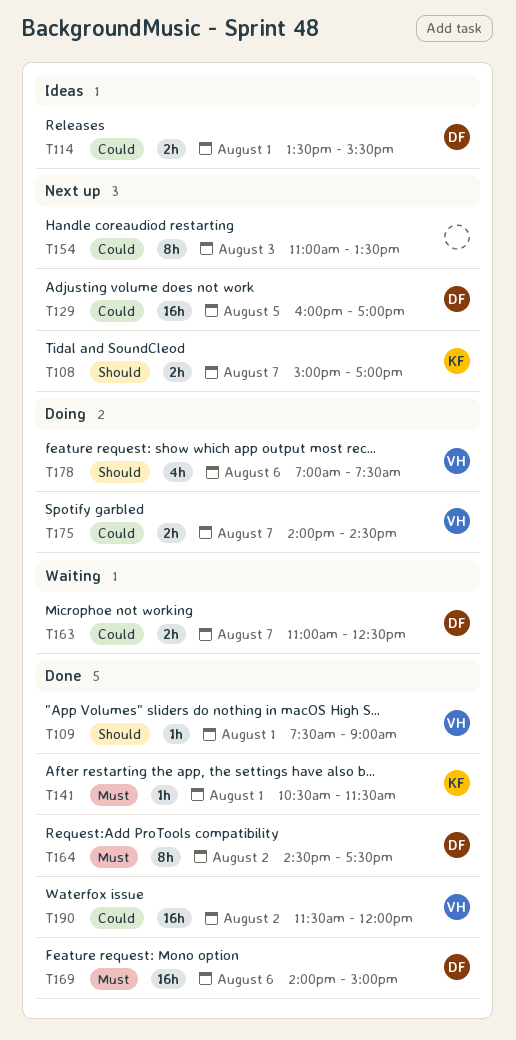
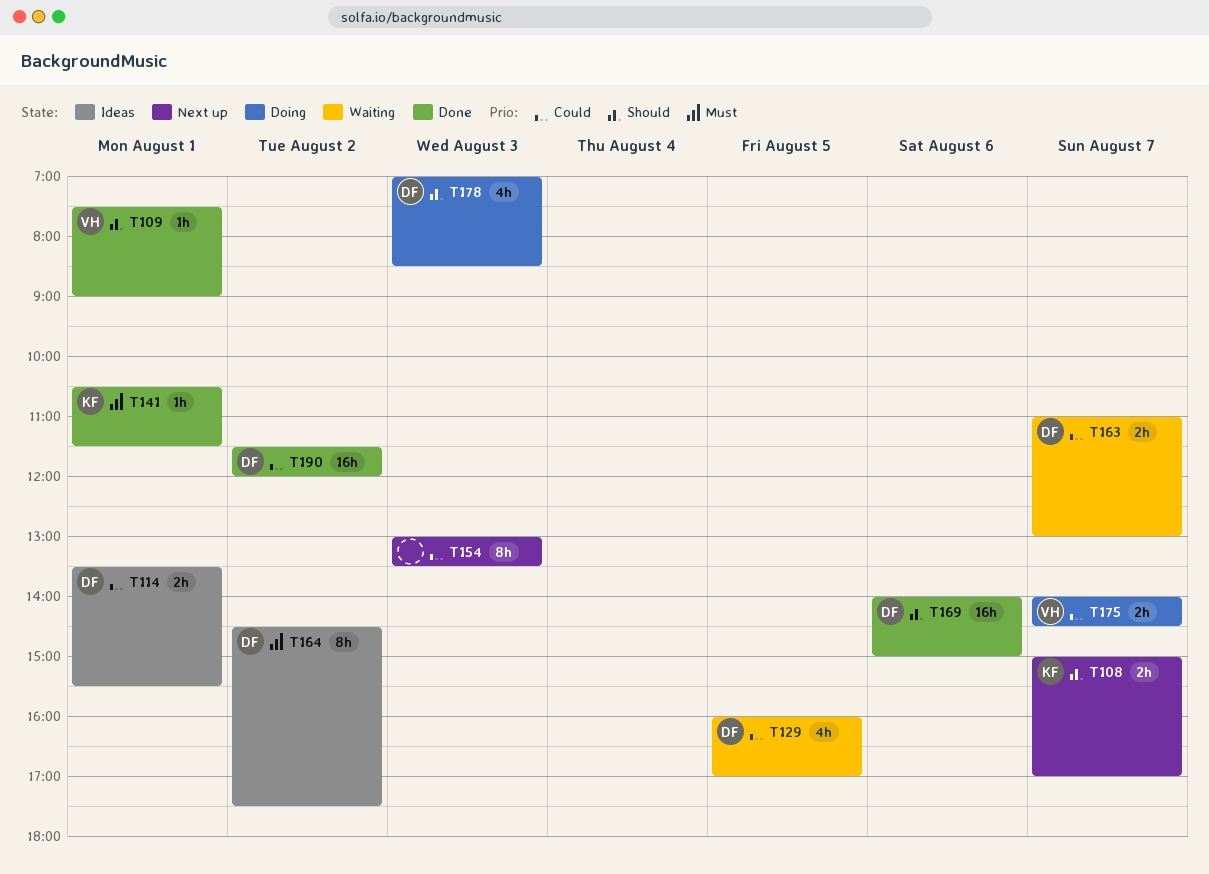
T129, status: Next up -> Waiting
T129, estimate: 16h -> 4h
T154, begins: 11:00 -> 13:00
T163, ends: 12:30 -> 13:00
T164, status: Done -> Ideas
T169, priority: Must -> Should
T178, owner: VH -> DF
T178, day: Aug 6 -> Aug 3
T178, ends: 07:30 -> 08:30
T190, owner: VH -> DF

